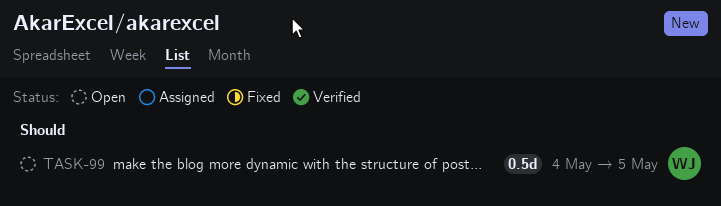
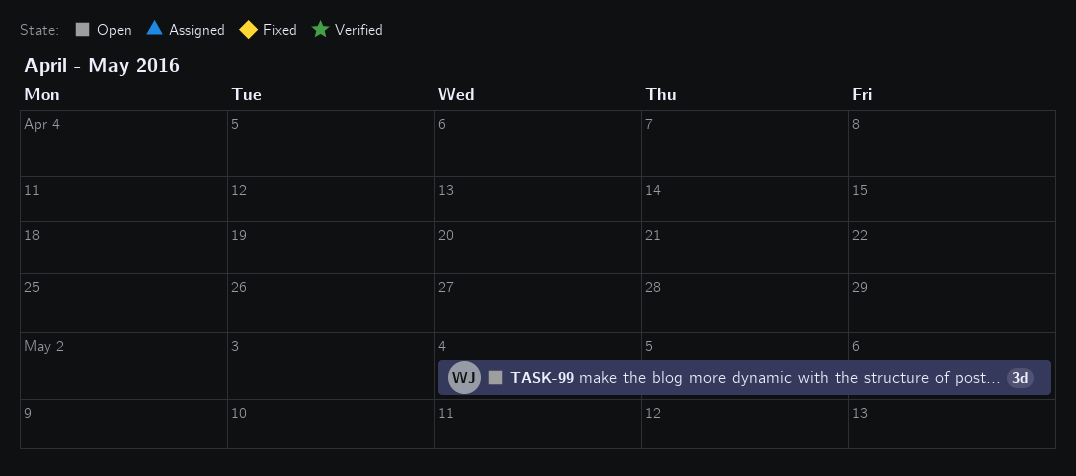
TASK-99, estimate: 0.5d -> 3d
TASK-99, due: May 5 -> May 6

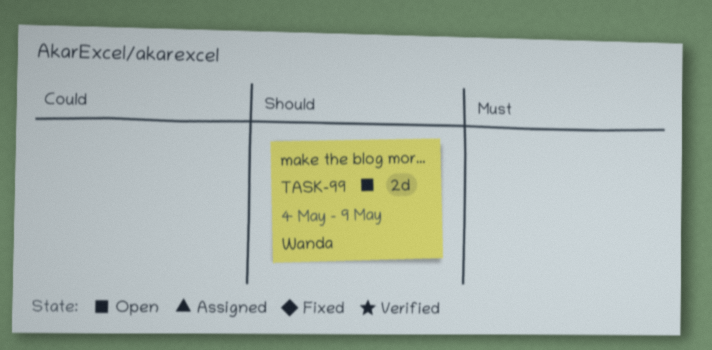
TASK-99, estimate: 3d -> 2d
TASK-99, due: May 6 -> May 9

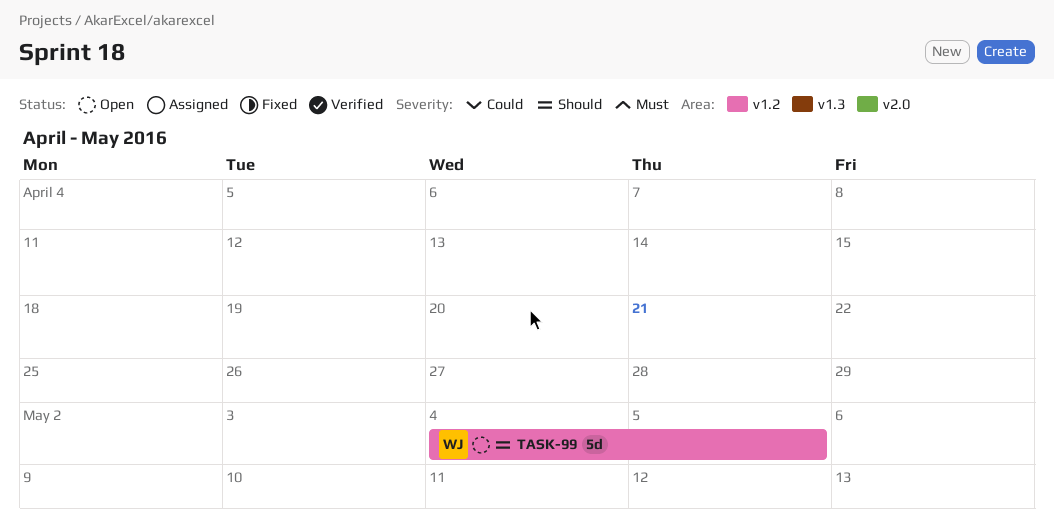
TASK-99, estimate: 2d -> 5d
TASK-99, due: May 9 -> May 5

